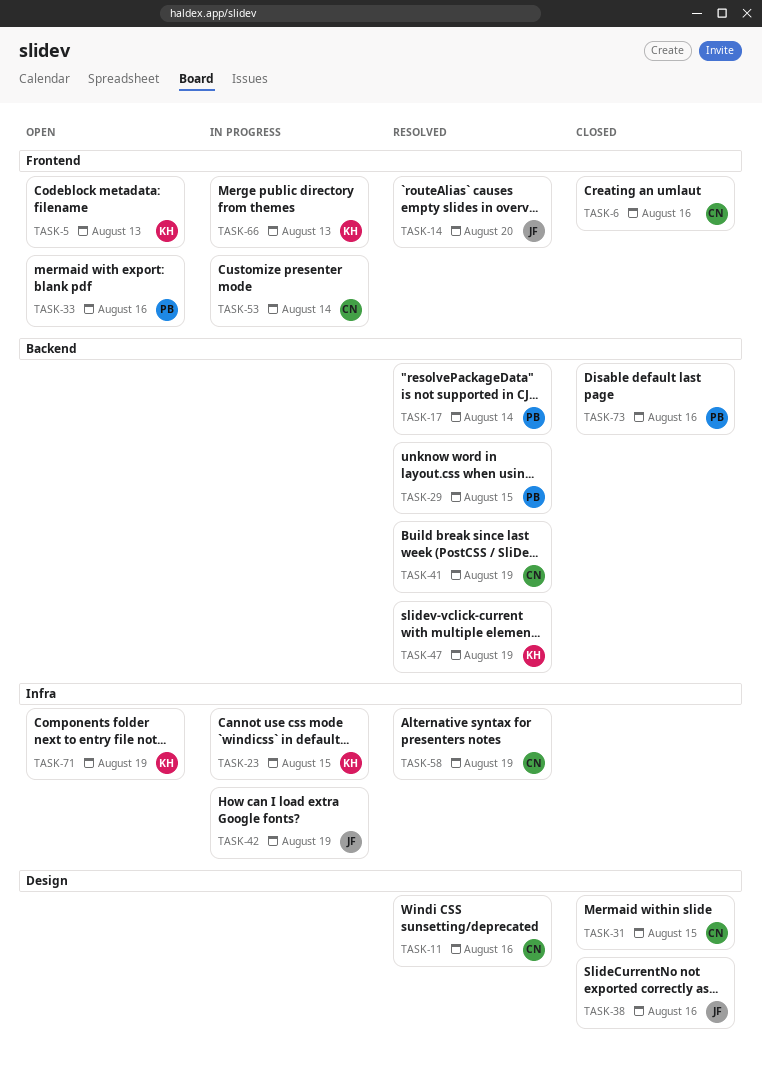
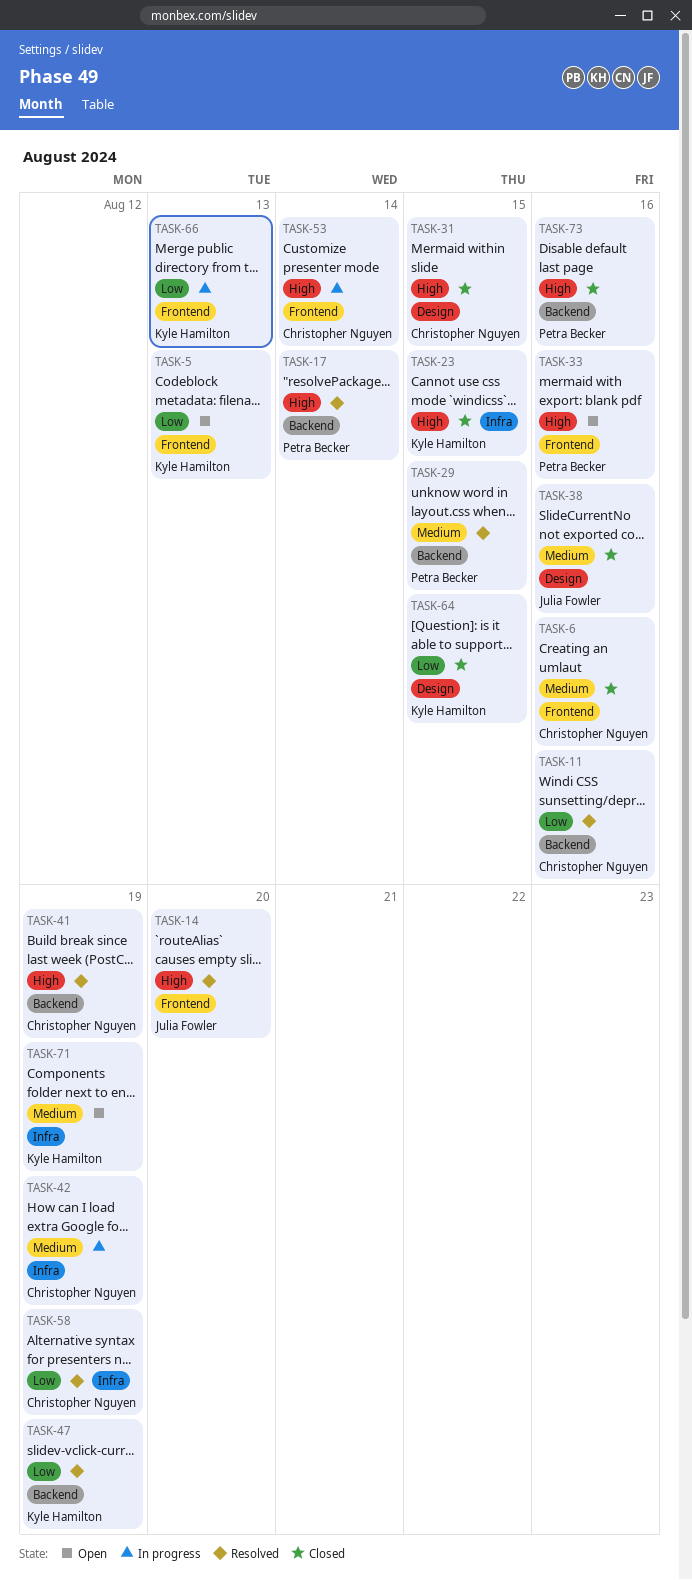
TASK-11, label: Design -> Backend
TASK-23, status: In progress -> Closed
TASK-42, owner: Julia Fowler -> Christopher Nguyen
TASK-64: none -> present

